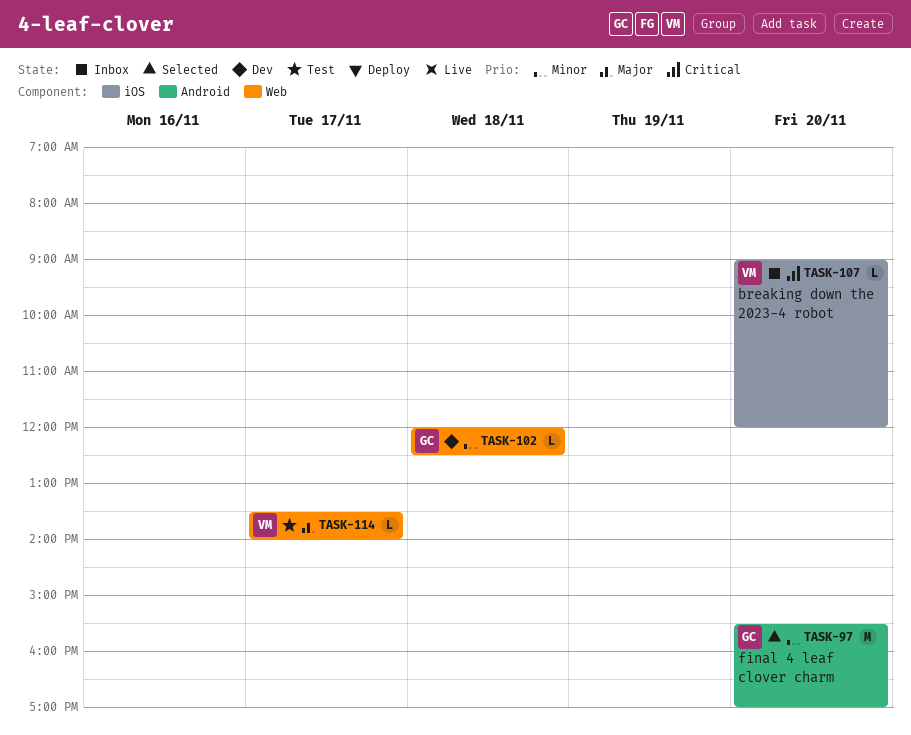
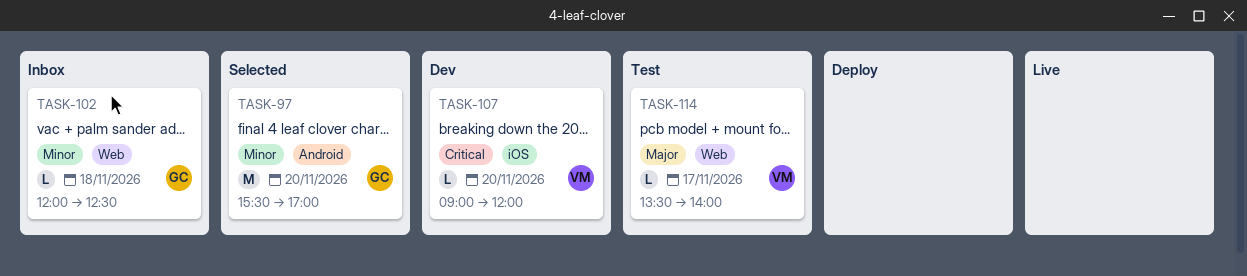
TASK-102, status: Dev -> Inbox
TASK-107, status: Inbox -> Dev

